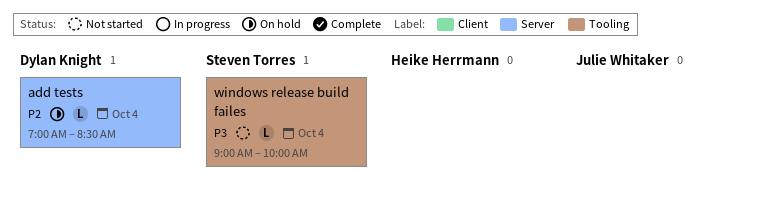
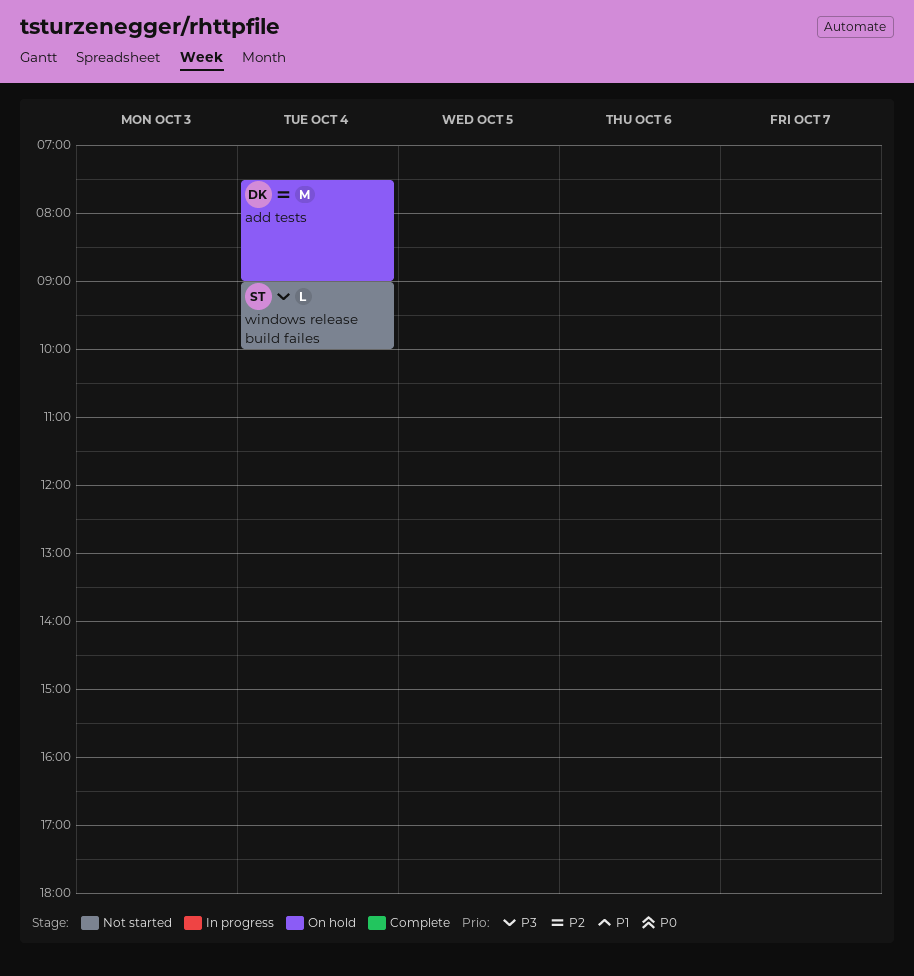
add tests, estimate: L -> M
add tests, begins: 07:00 -> 07:30
add tests, ends: 08:30 -> 09:00

